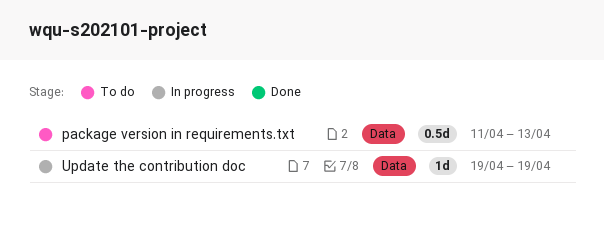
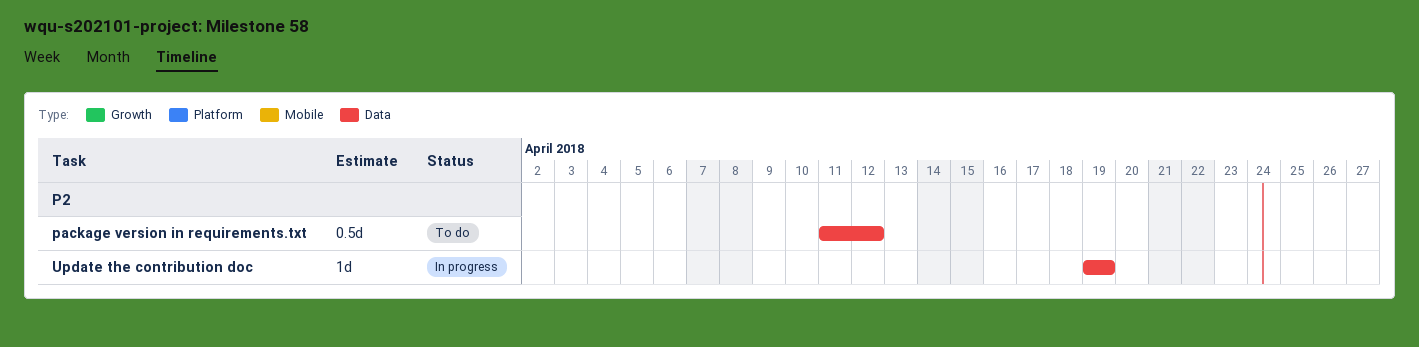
package version in requirements.txt, due: Apr 13 -> Apr 12

